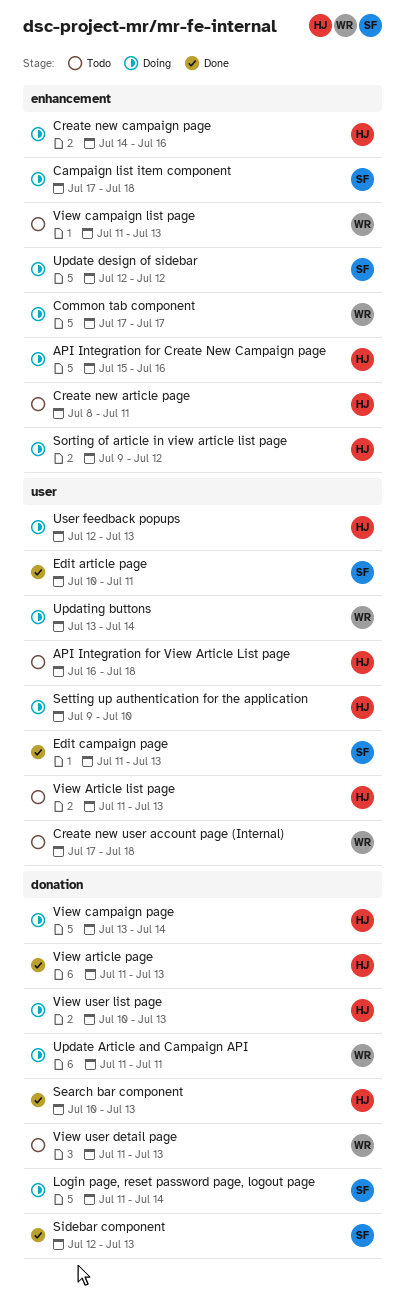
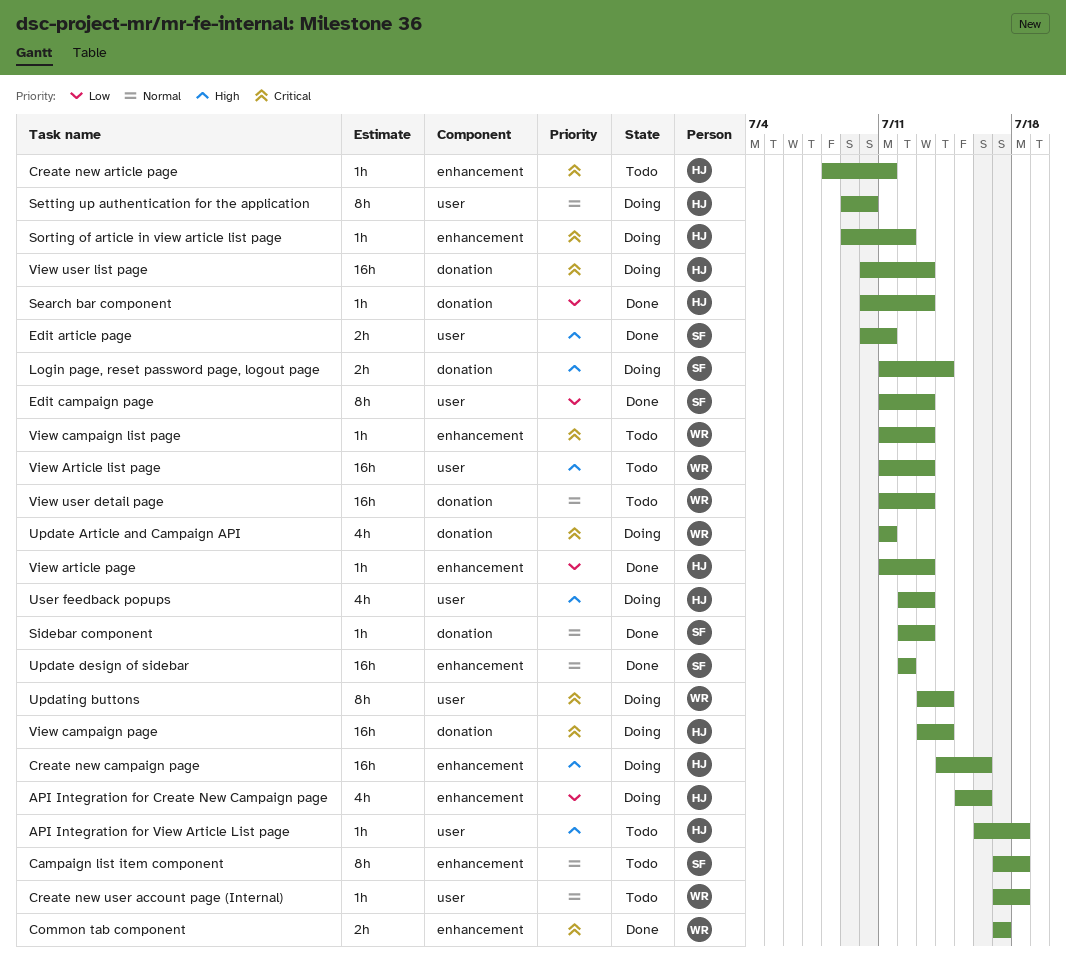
Campaign list item component, status: Doing -> Todo
Common tab component, status: Doing -> Done
Update design of sidebar, status: Doing -> Done
View Article list page, owner: HJ -> WR
View article page, label: donation -> enhancement

